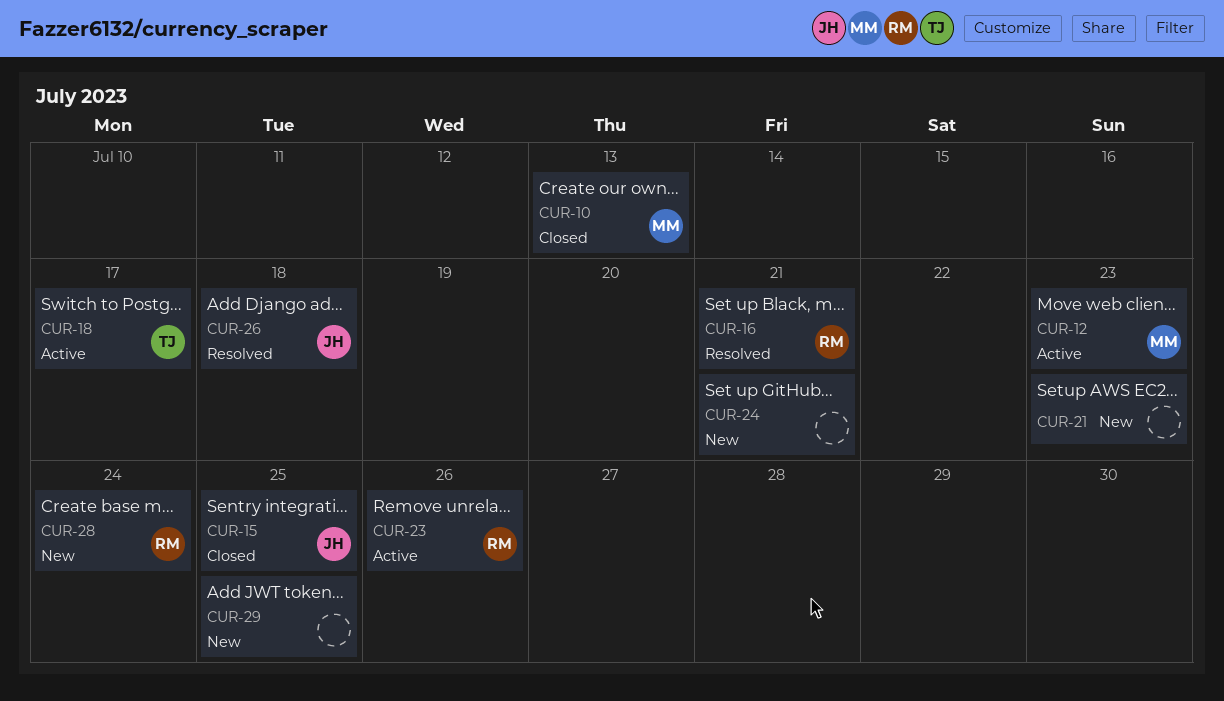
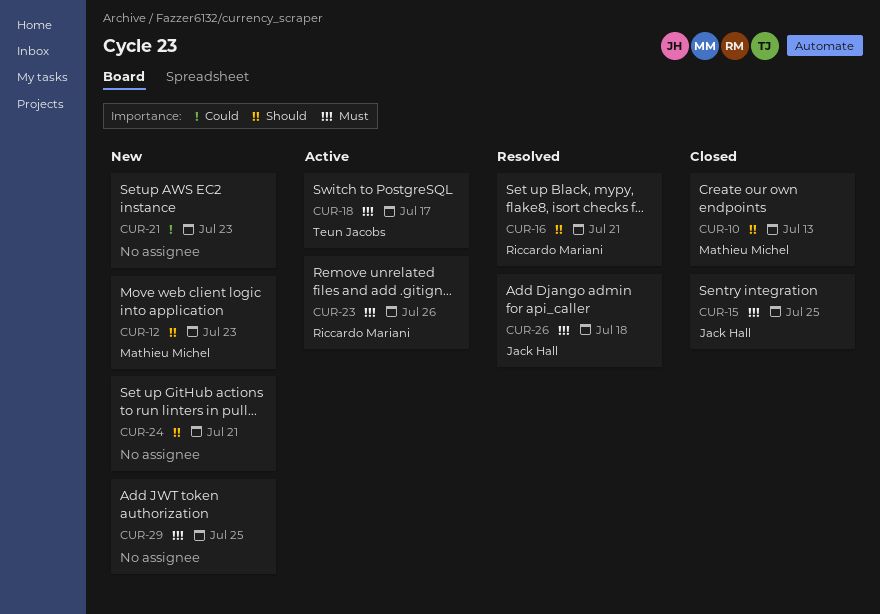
CUR-12, status: Active -> New
CUR-28: present -> none

